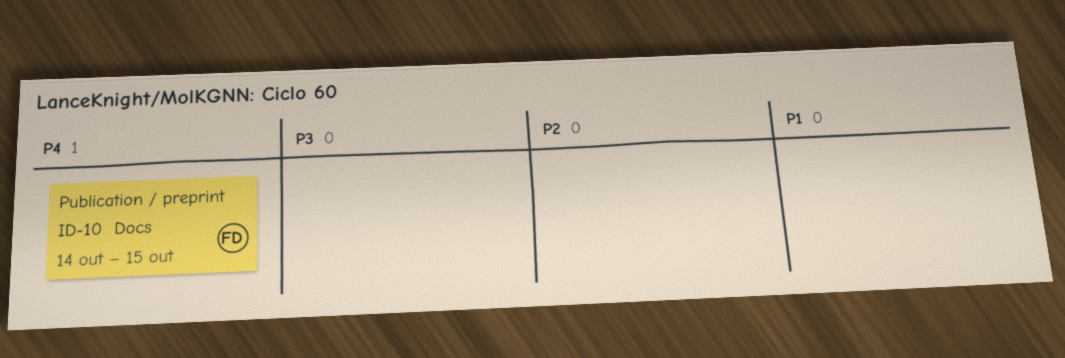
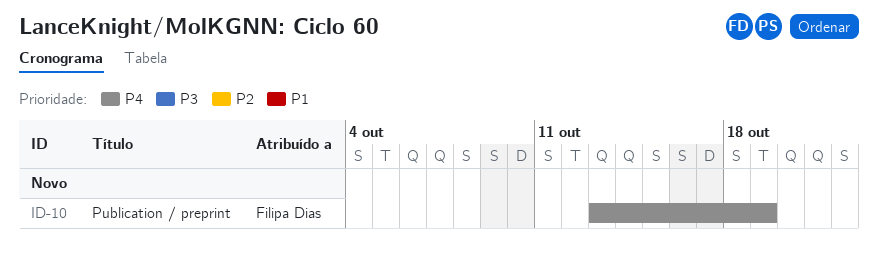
ID-10, start: Oct 14 -> Oct 13
ID-10, due: Oct 15 -> Oct 19

